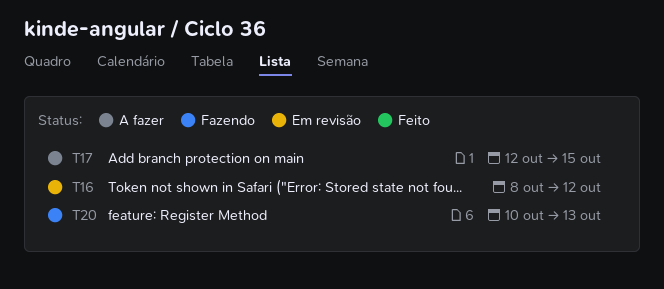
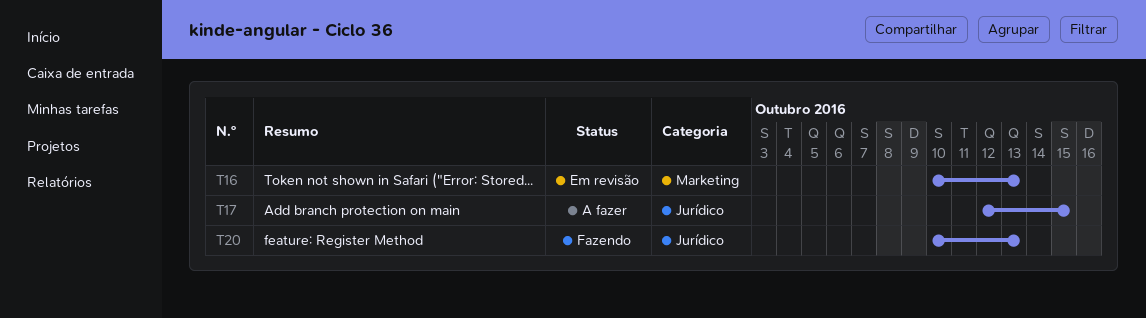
T16, start: Oct 8 -> Oct 10
T16, due: Oct 12 -> Oct 13

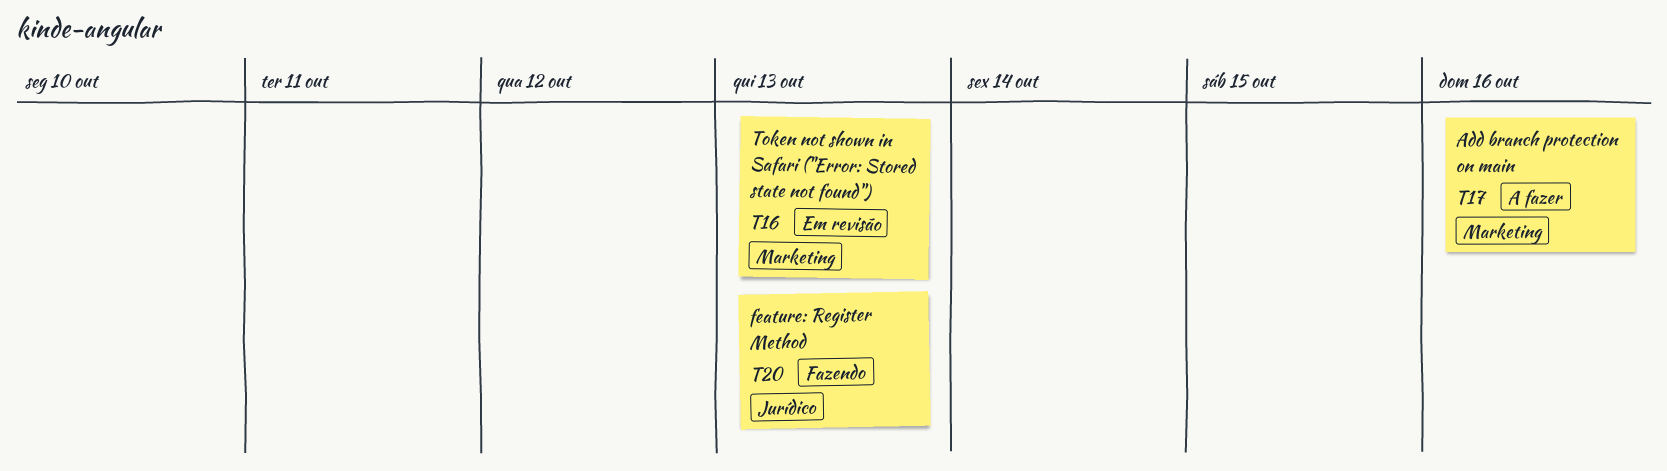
T17, label: Jurídico -> Marketing
T17, due: Oct 15 -> Oct 16

